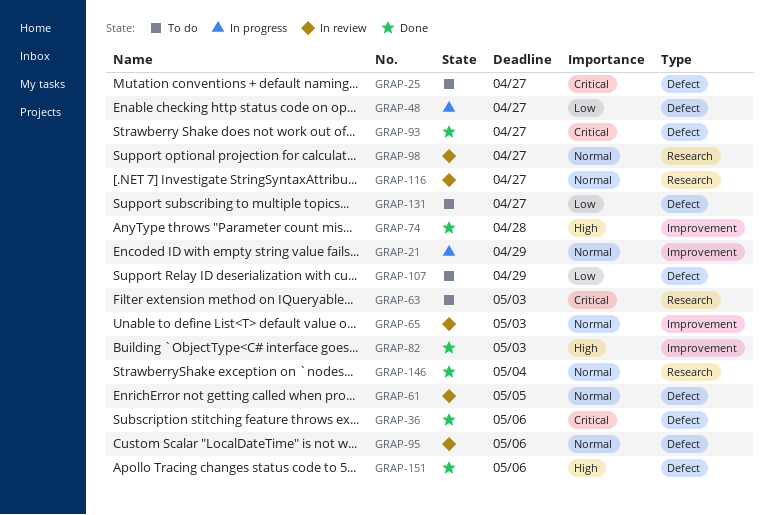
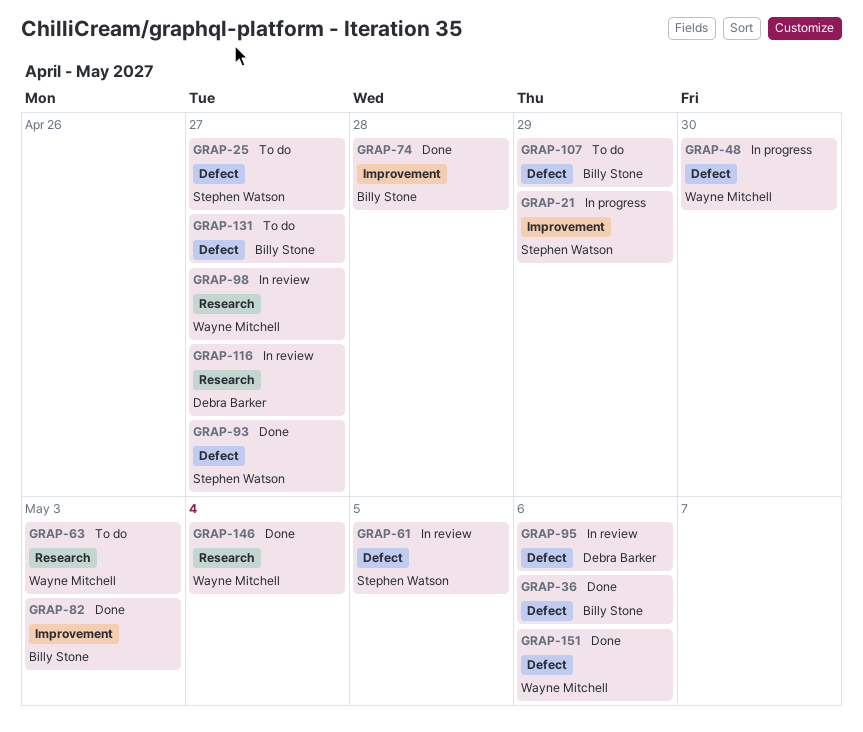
GRAP-48, due: Apr 27 -> Apr 30
GRAP-65: present -> none

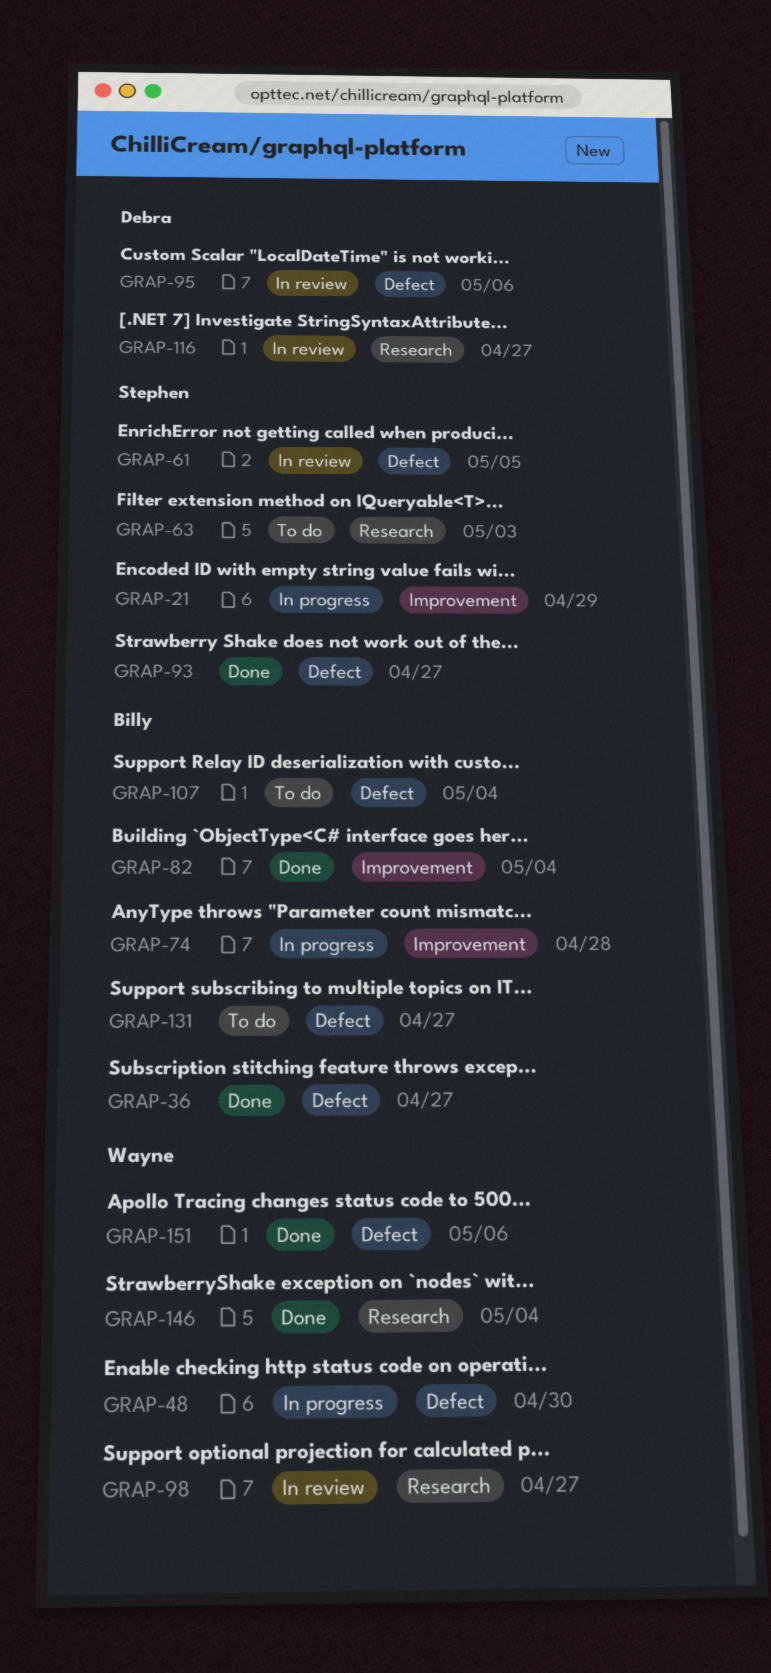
GRAP-25: present -> none
GRAP-36, due: May 6 -> Apr 27
GRAP-63, owner: Wayne Mitchell -> Stephen Watson
GRAP-74, status: Done -> In progress
GRAP-82, due: May 3 -> May 4
GRAP-107, due: Apr 29 -> May 4

